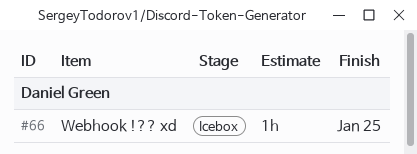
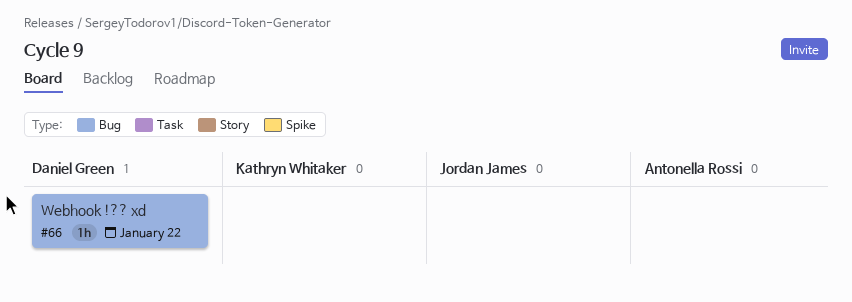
#66, due: Jan 25 -> Jan 22

